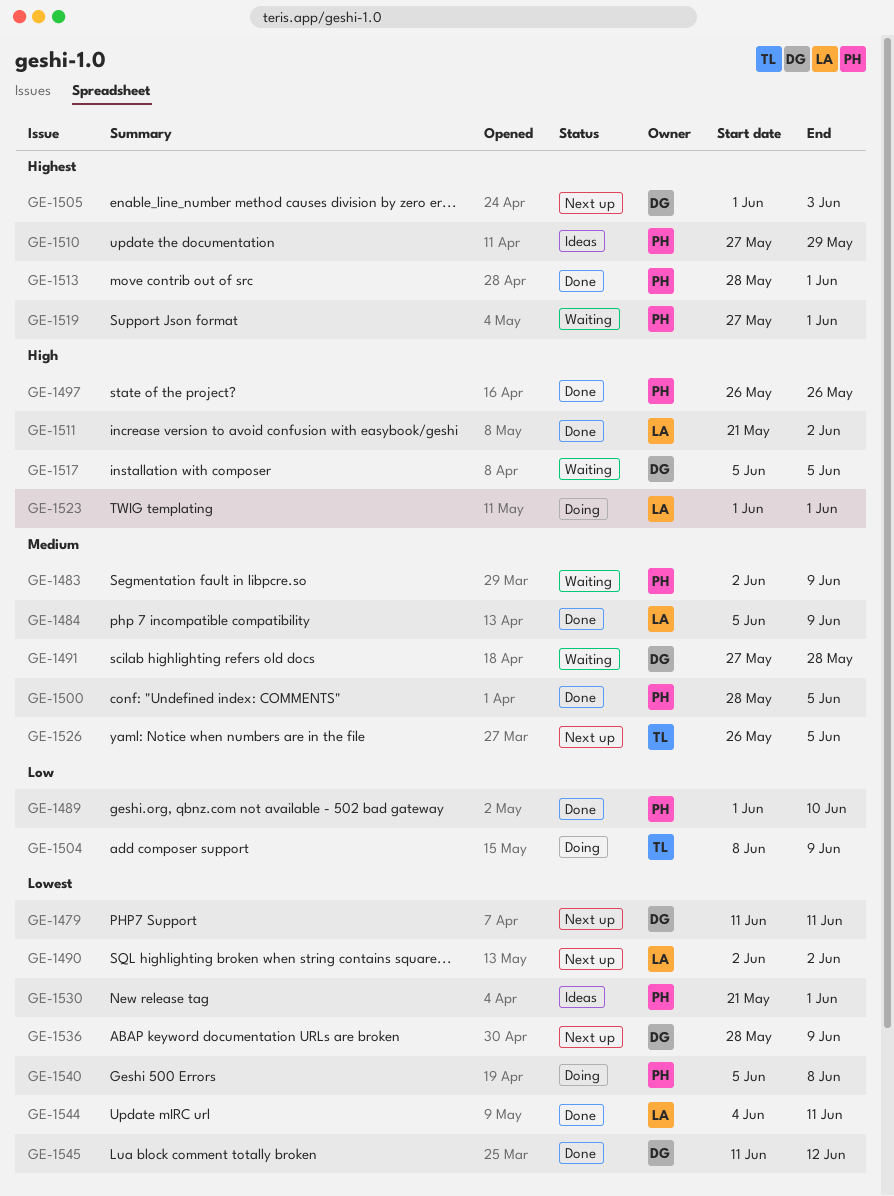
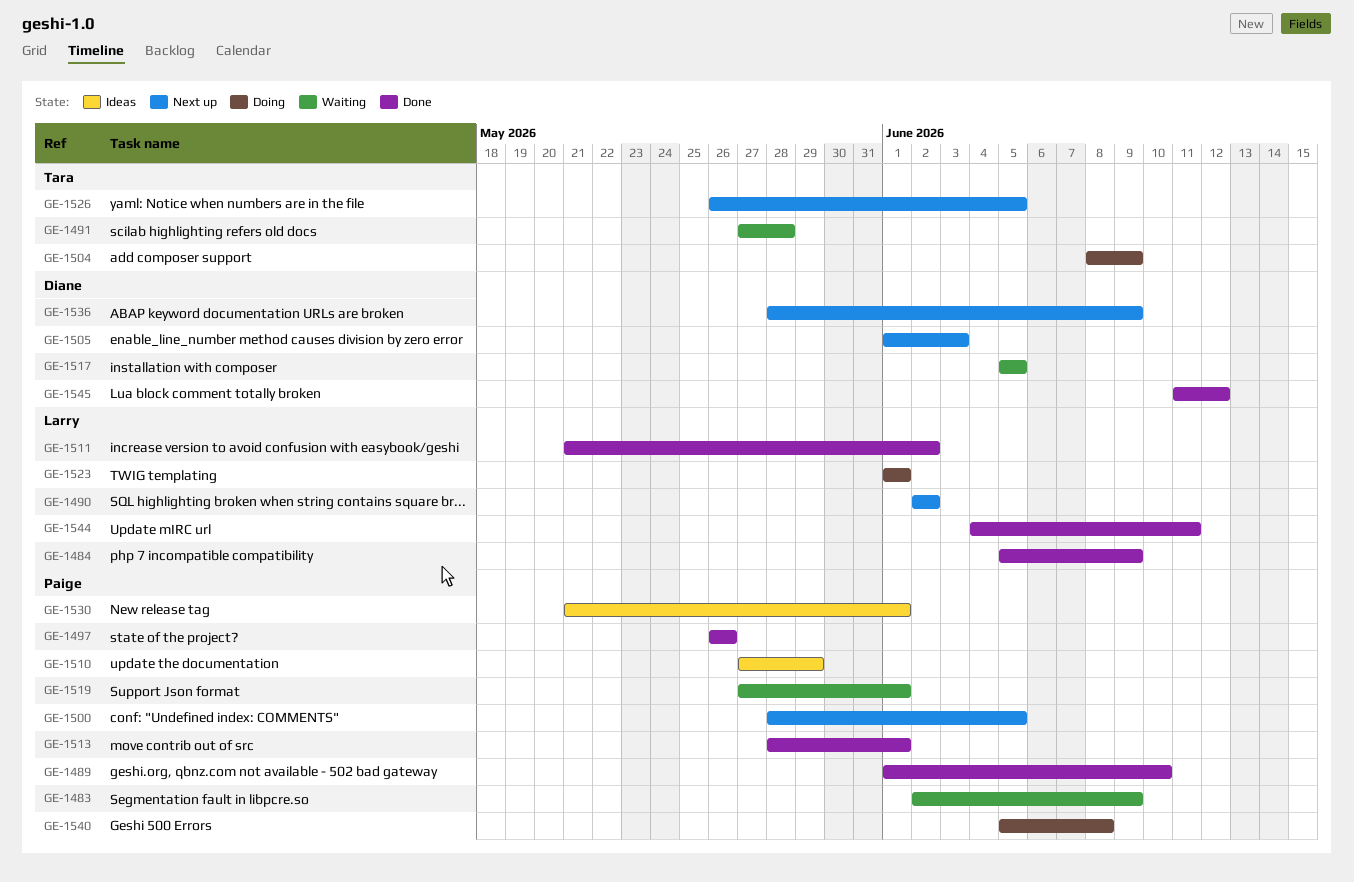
GE-1479: present -> none
GE-1491, owner: Diane -> Tara
GE-1500, status: Done -> Next up

